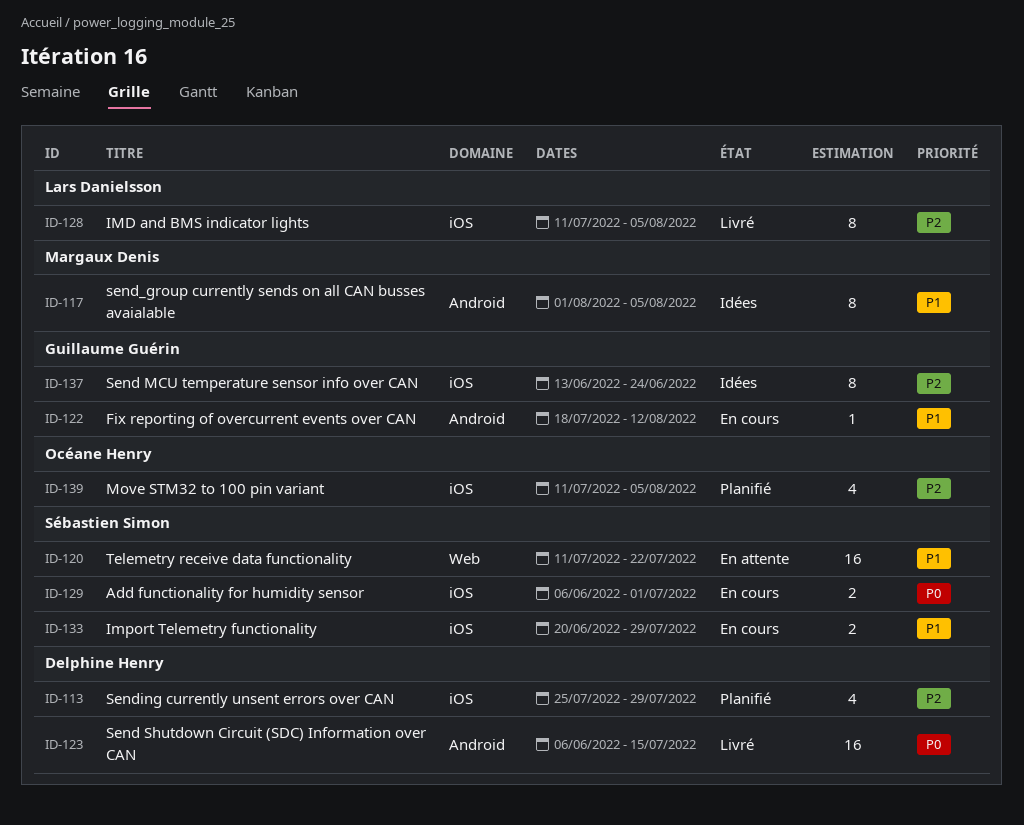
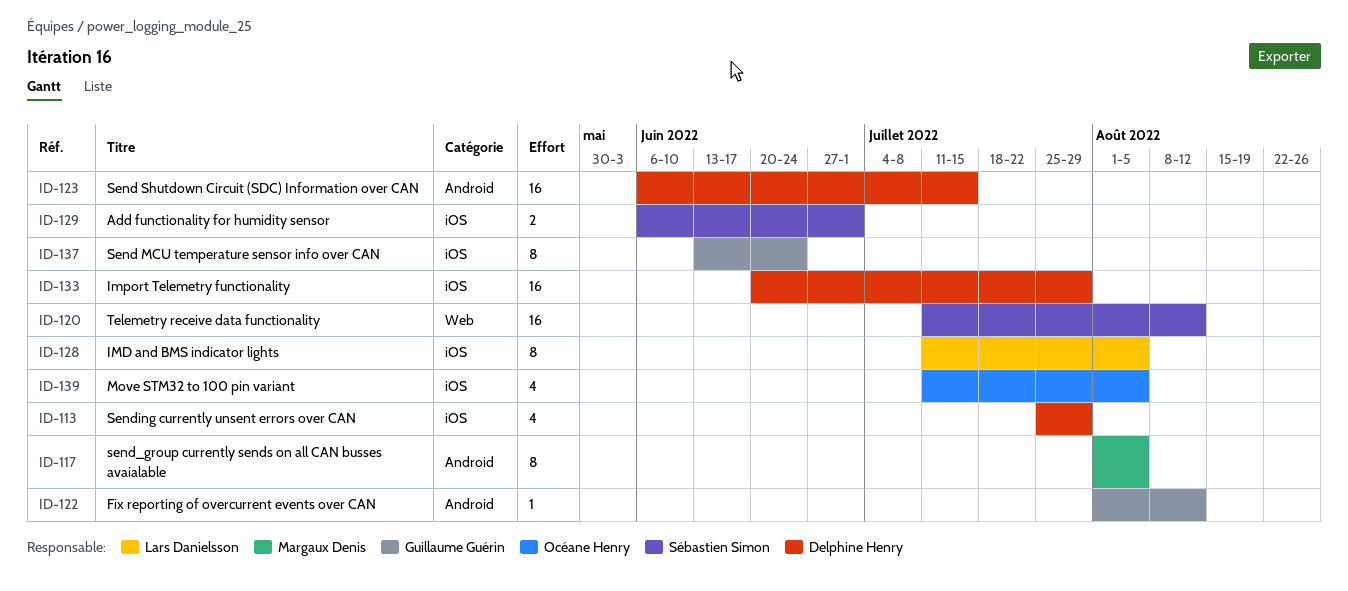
ID-120, due: Jul 22 -> Aug 12
ID-122, start: Jul 18 -> Aug 1
ID-133, owner: Sébastien Simon -> Delphine Henry
ID-133, estimate: 2 -> 16

